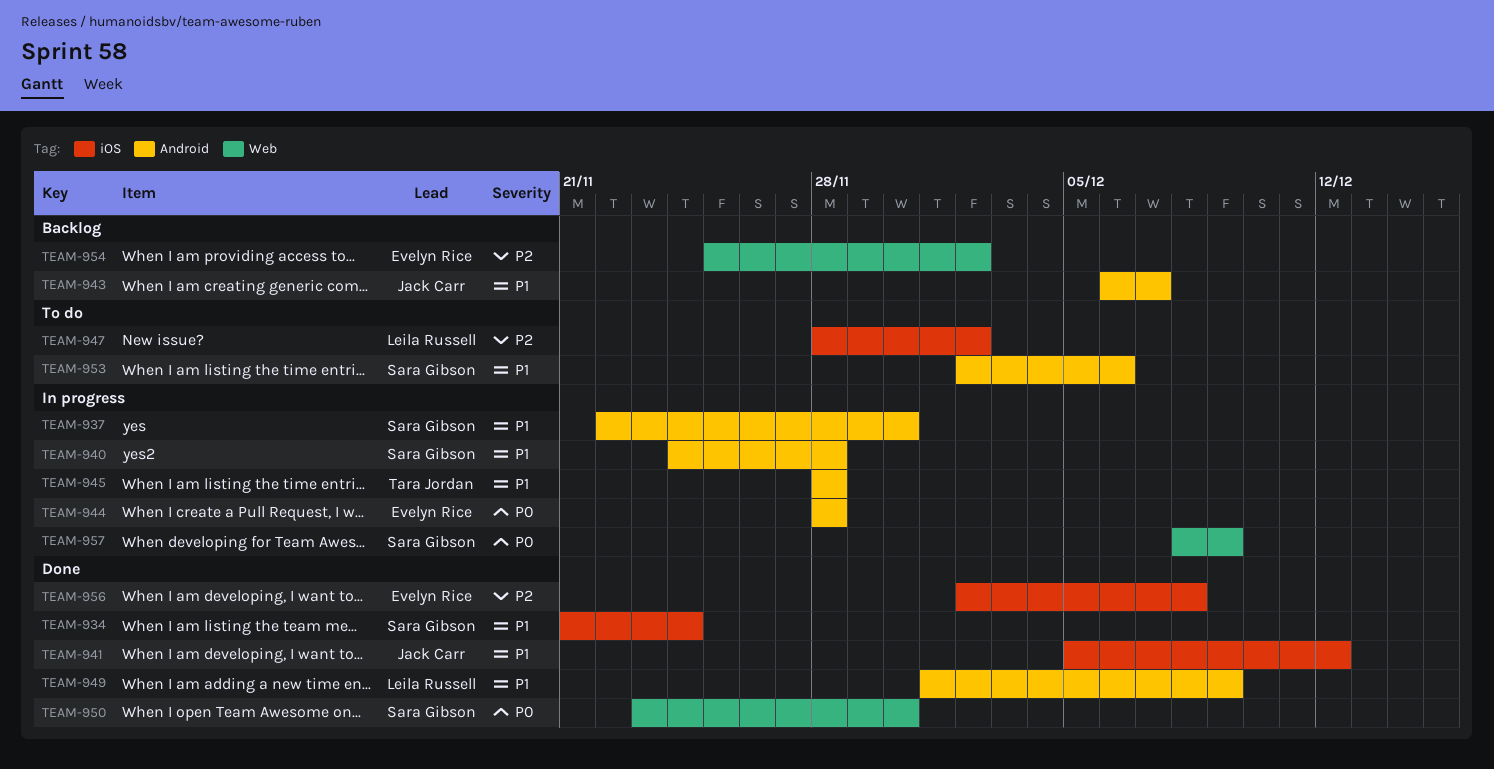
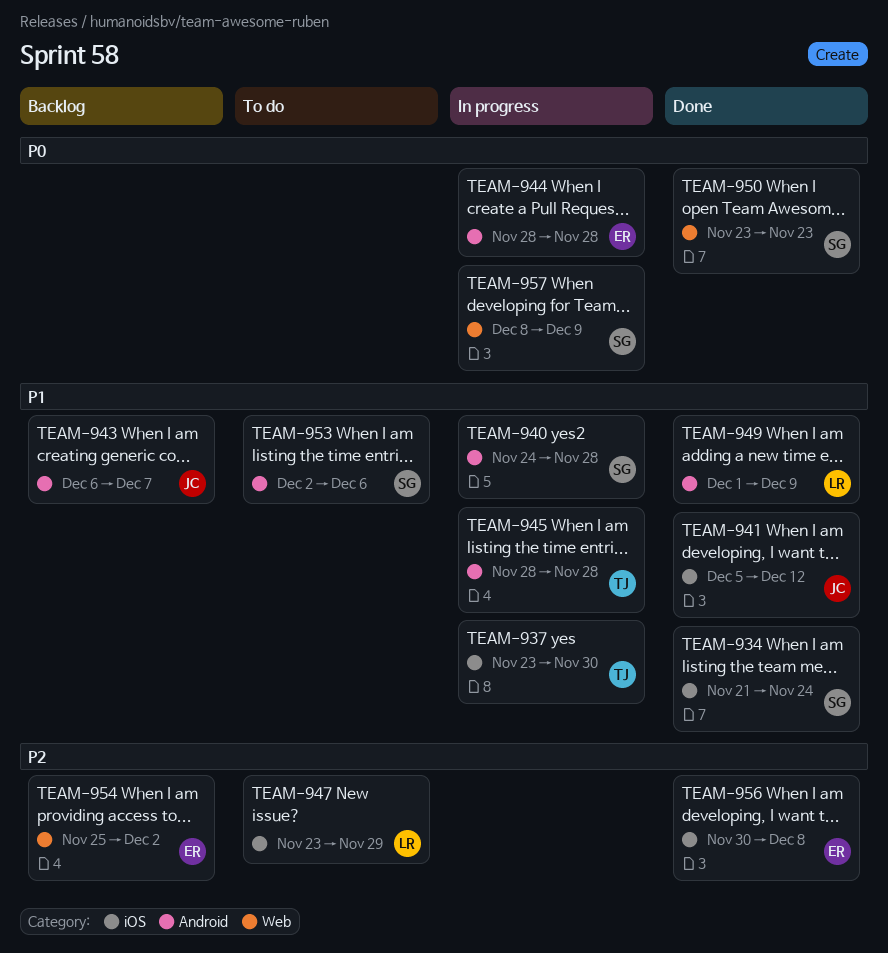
TEAM-937, owner: Sara Gibson -> Tara Jordan
TEAM-937, label: Android -> iOS
TEAM-937, start: Nov 22 -> Nov 23
TEAM-947, start: Nov 28 -> Nov 23
TEAM-947, due: Dec 2 -> Nov 29
TEAM-950, due: Nov 30 -> Nov 23
TEAM-956, start: Dec 2 -> Nov 30

